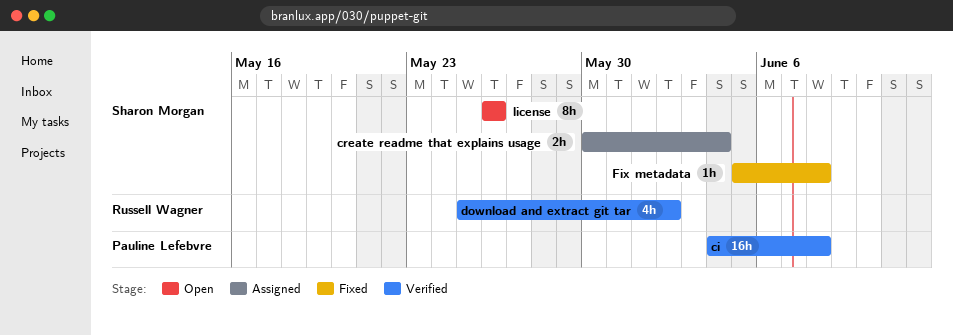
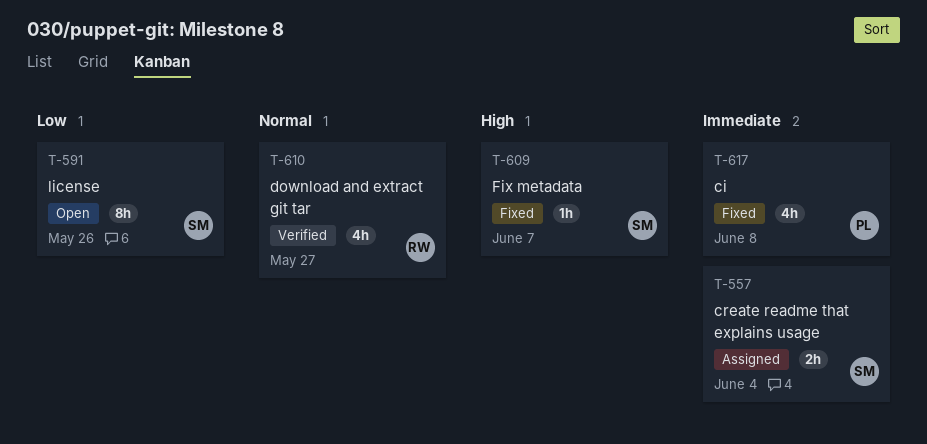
ci, status: Verified -> Fixed
ci, estimate: 16h -> 4h
download and extract git tar, due: Jun 2 -> May 27
Fix metadata, due: Jun 8 -> Jun 7

